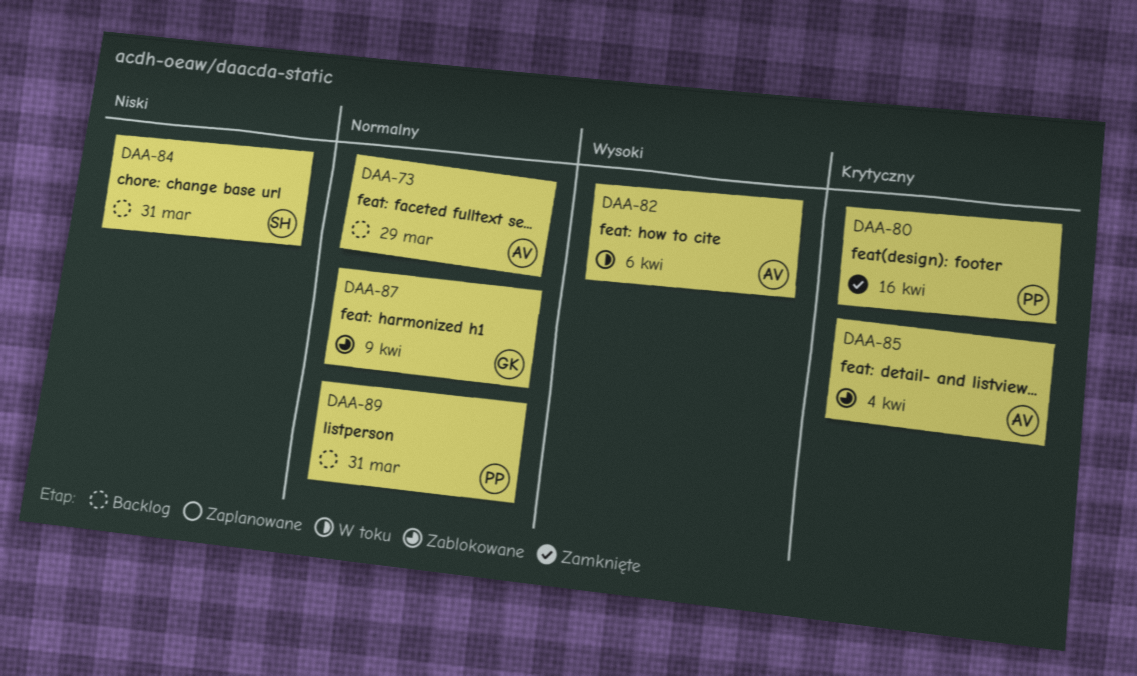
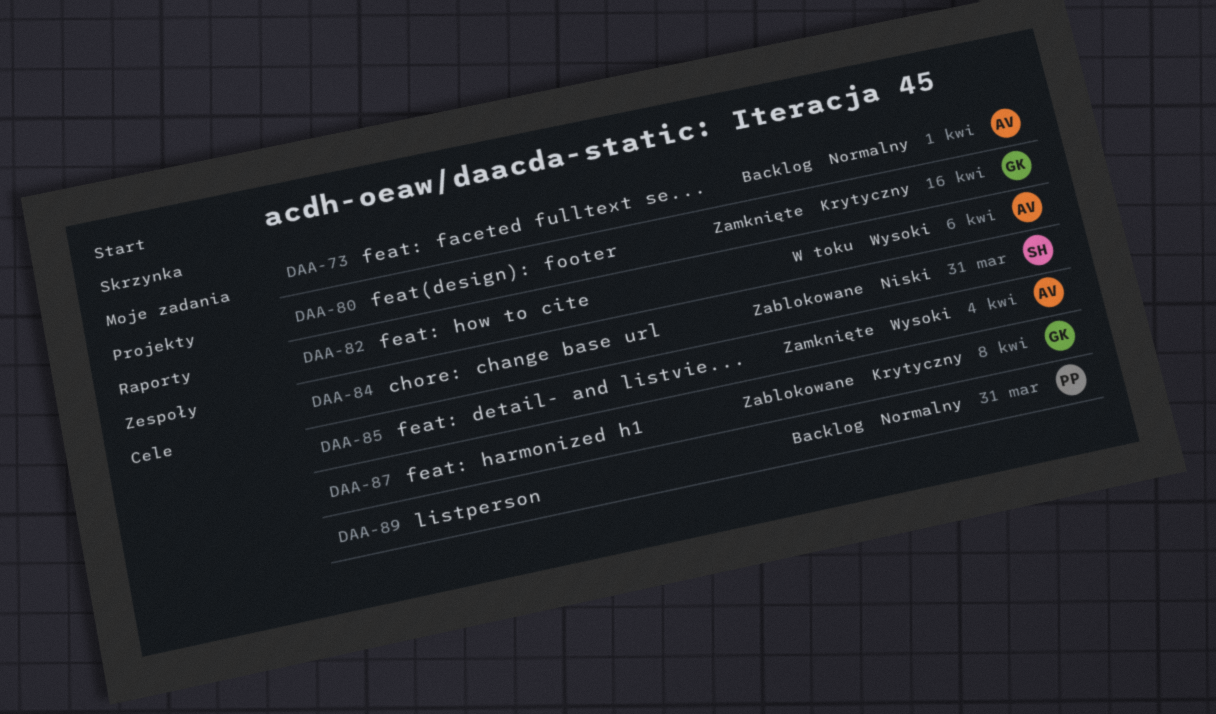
DAA-73, due: Mar 29 -> Apr 1
DAA-80, owner: PP -> GK
DAA-84, status: Backlog -> Zablokowane
DAA-85, status: Zablokowane -> Zamknięte
DAA-85, priority: Krytyczny -> Wysoki
DAA-87, priority: Normalny -> Krytyczny
DAA-87, due: Apr 9 -> Apr 8

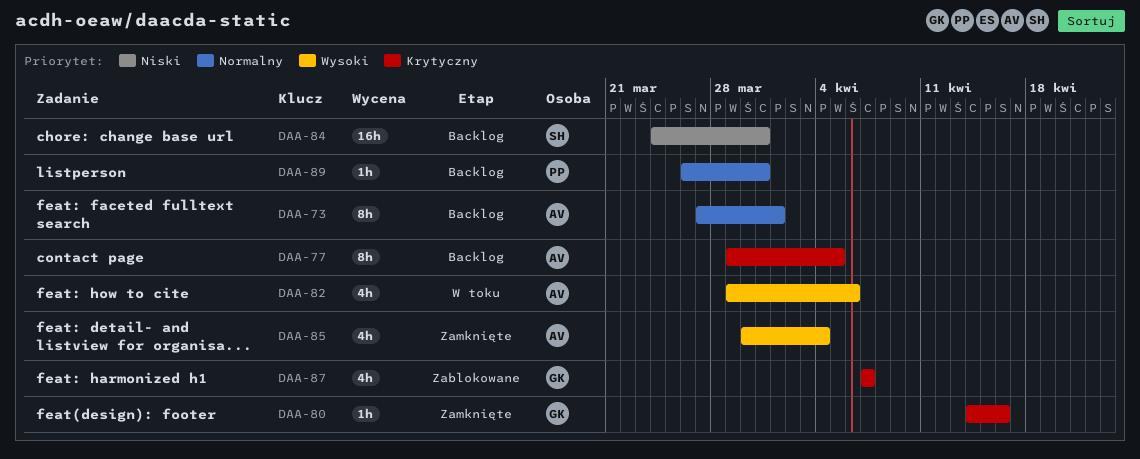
DAA-77: none -> present
DAA-84, status: Zablokowane -> Backlog
DAA-87, due: Apr 8 -> Apr 7

